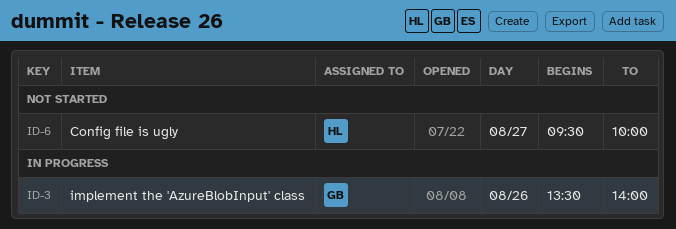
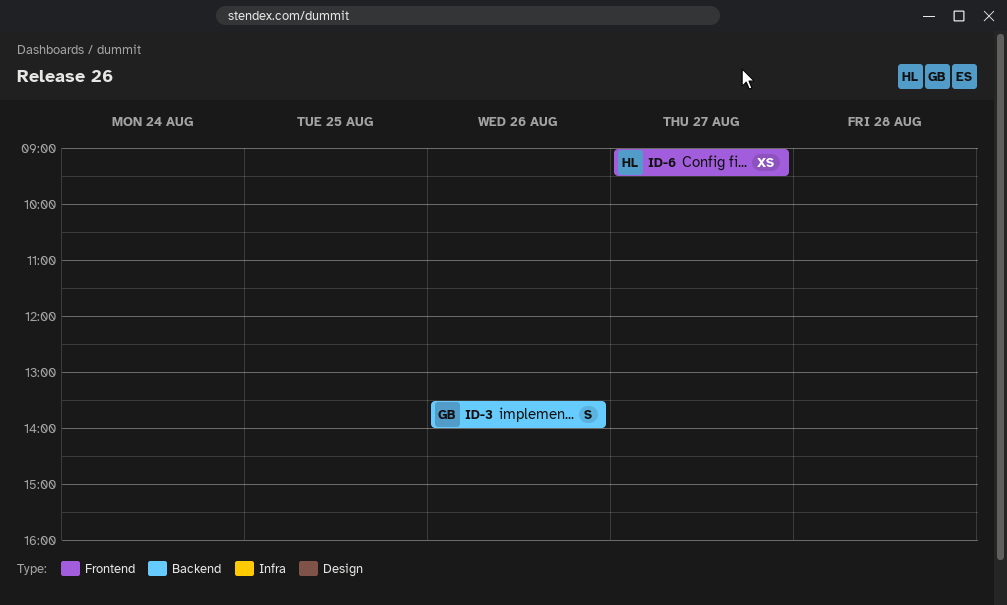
ID-6, begins: 09:30 -> 09:00
ID-6, ends: 10:00 -> 09:30

